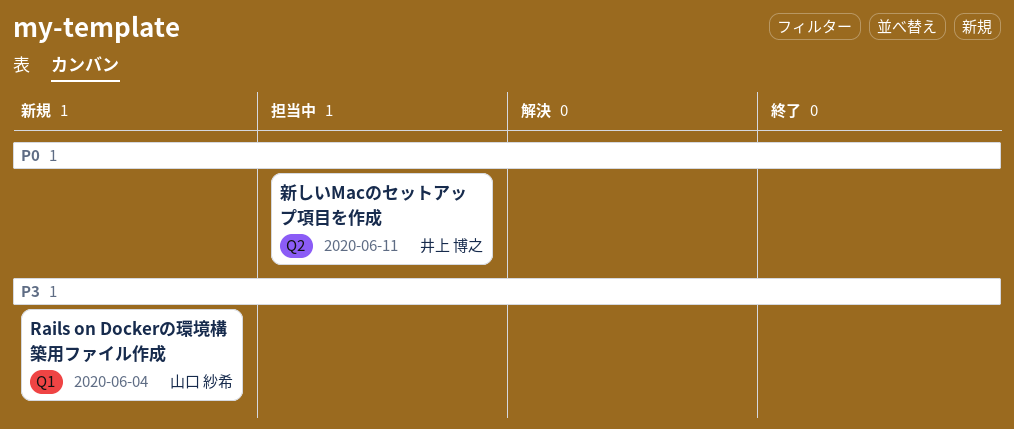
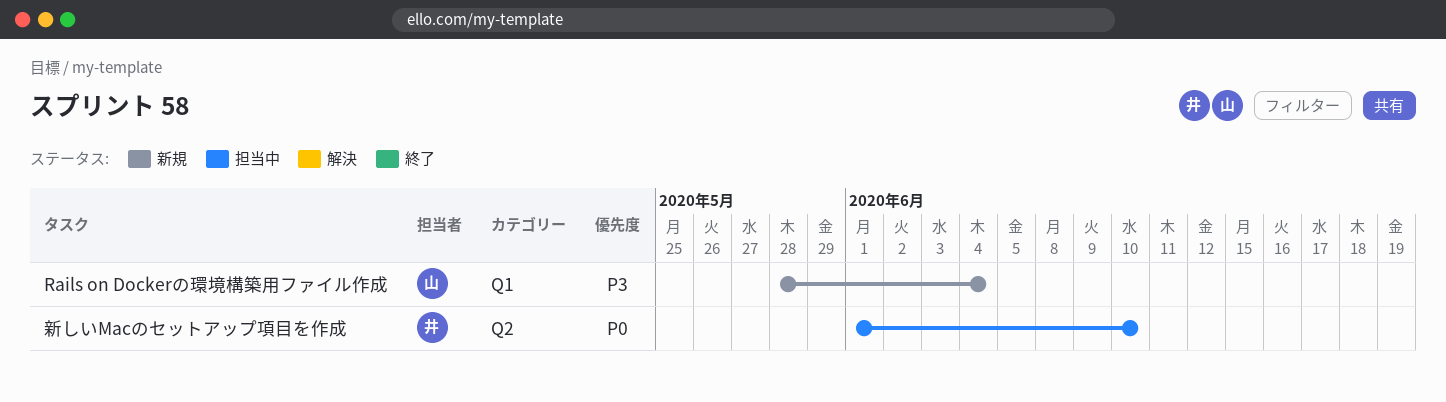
新しいMacのセットアップ項目を作成, due: Jun 11 -> Jun 10

